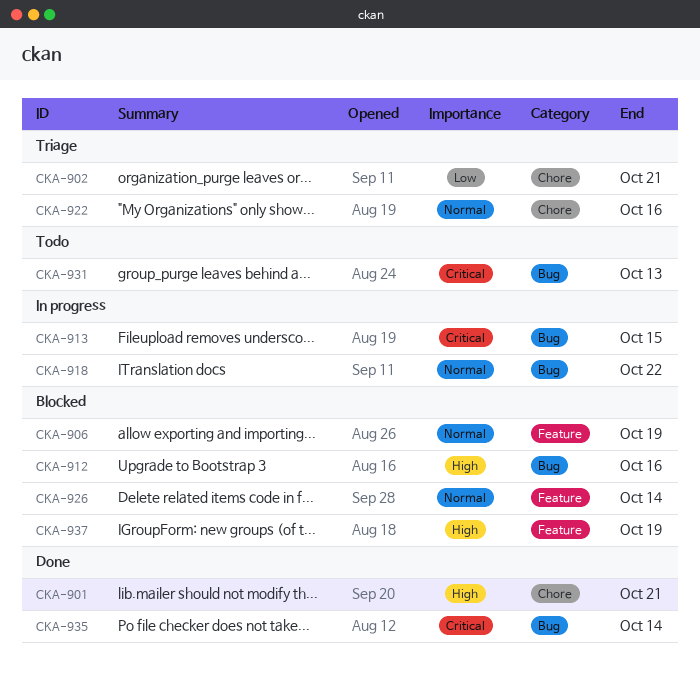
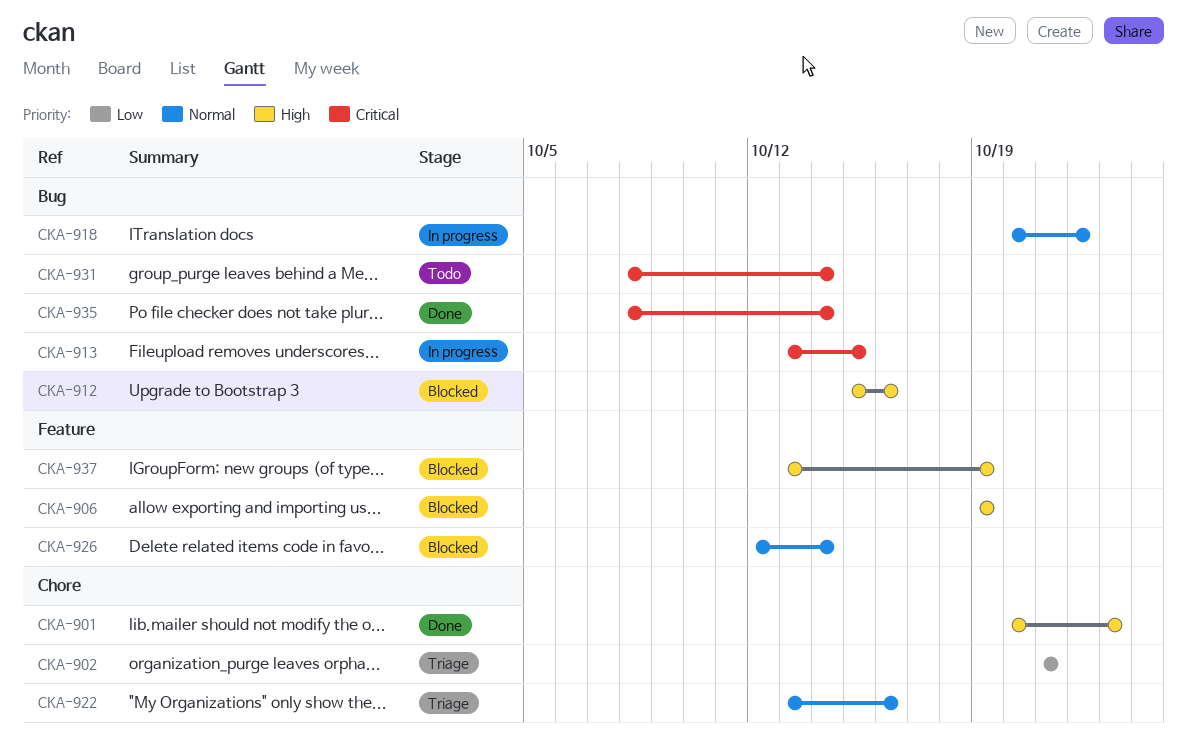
CKA-901, due: Oct 21 -> Oct 23
CKA-906, priority: Normal -> High
CKA-931, due: Oct 13 -> Oct 14

